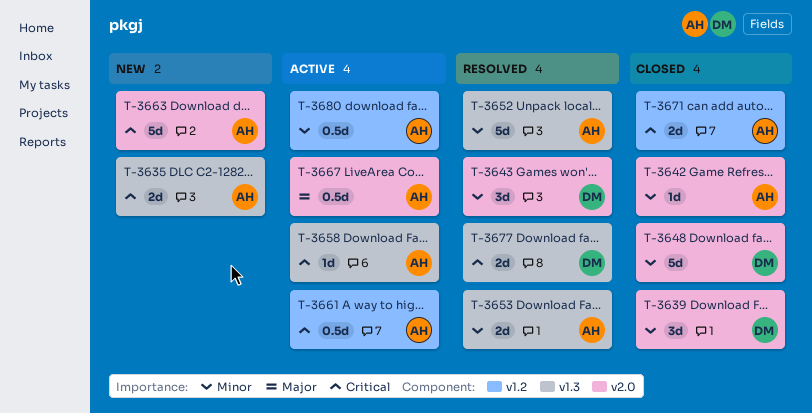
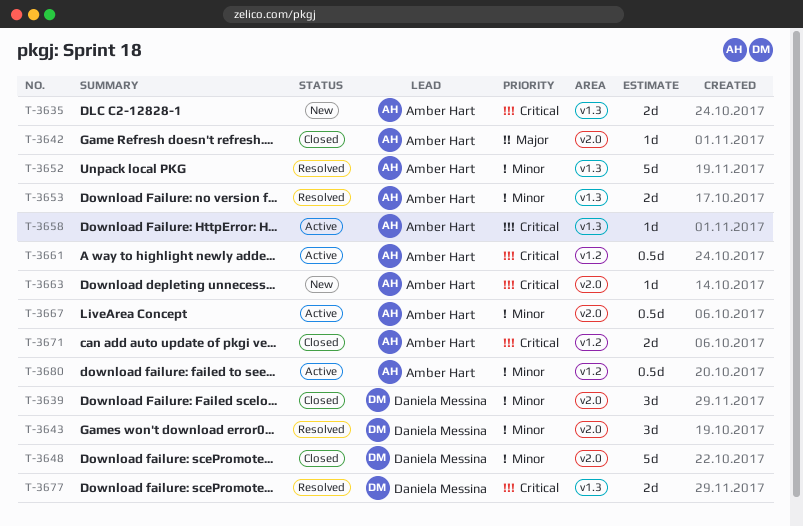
T-3642, priority: Minor -> Major
T-3663, estimate: 5d -> 1d
T-3667, priority: Major -> Minor

